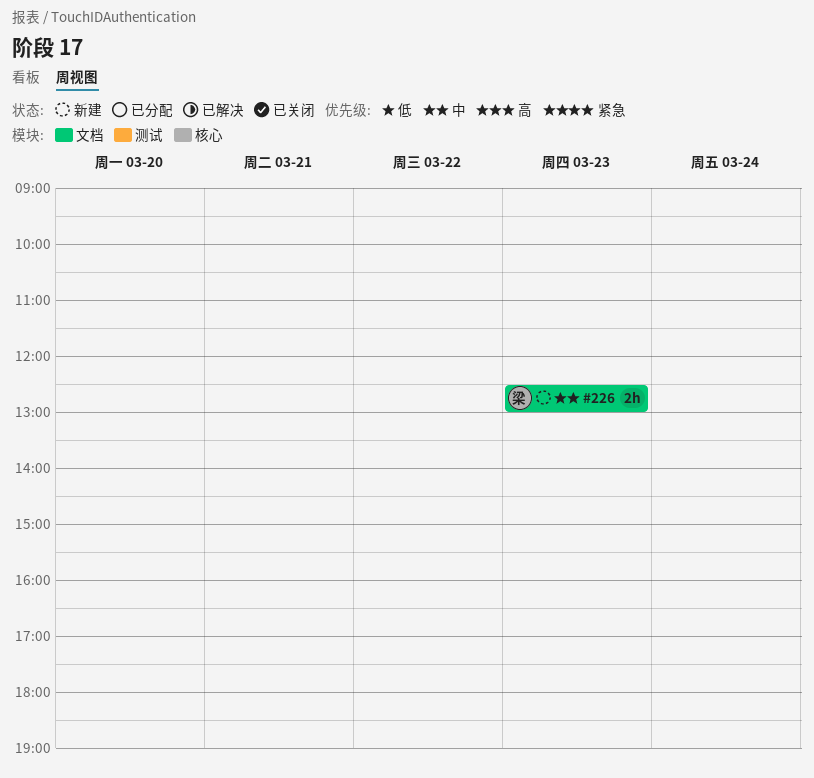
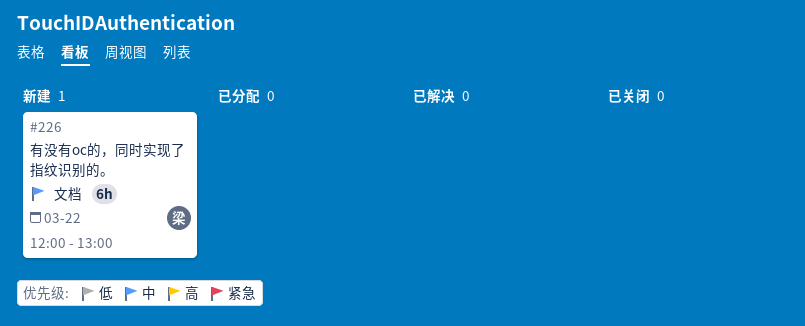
#226, estimate: 2h -> 6h
#226, day: Mar 23 -> Mar 22
#226, begins: 12:30 -> 12:00

